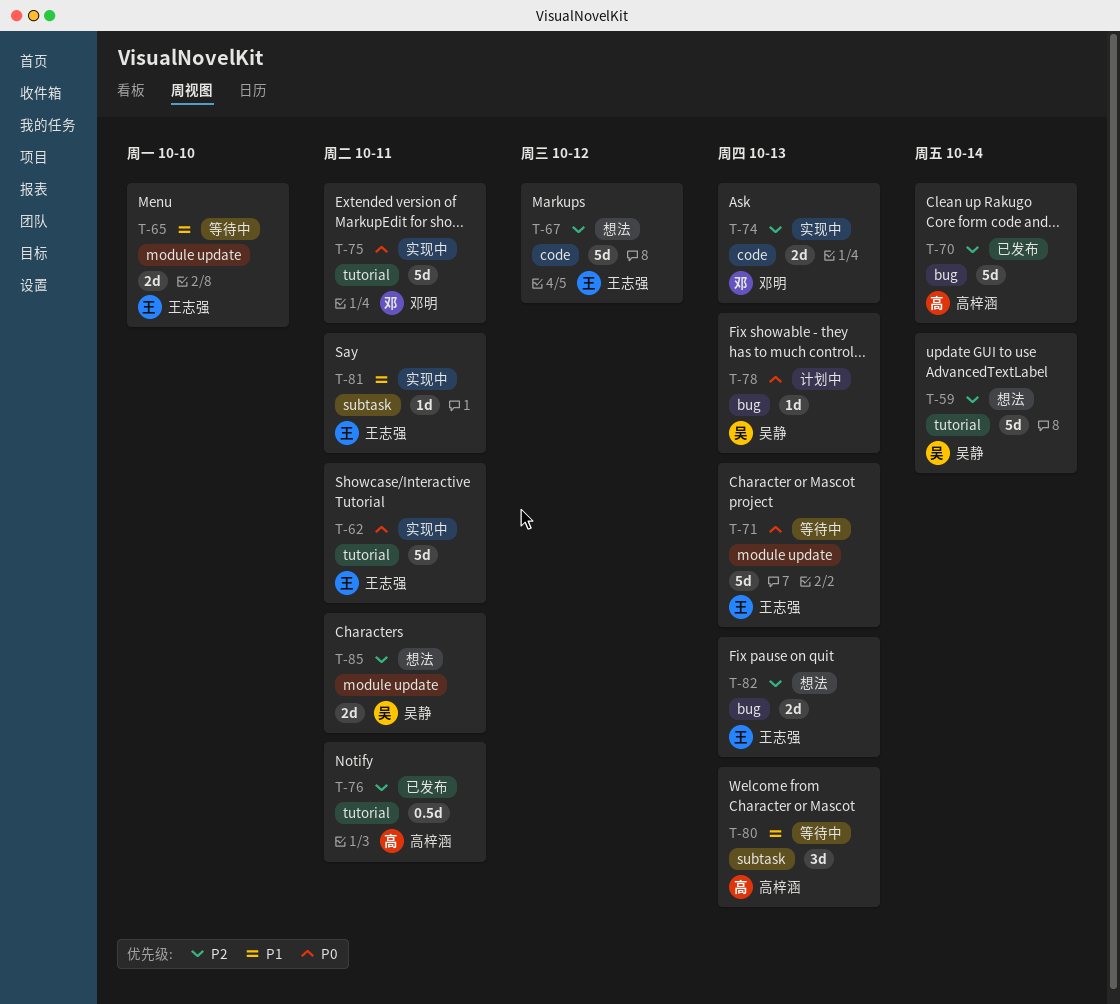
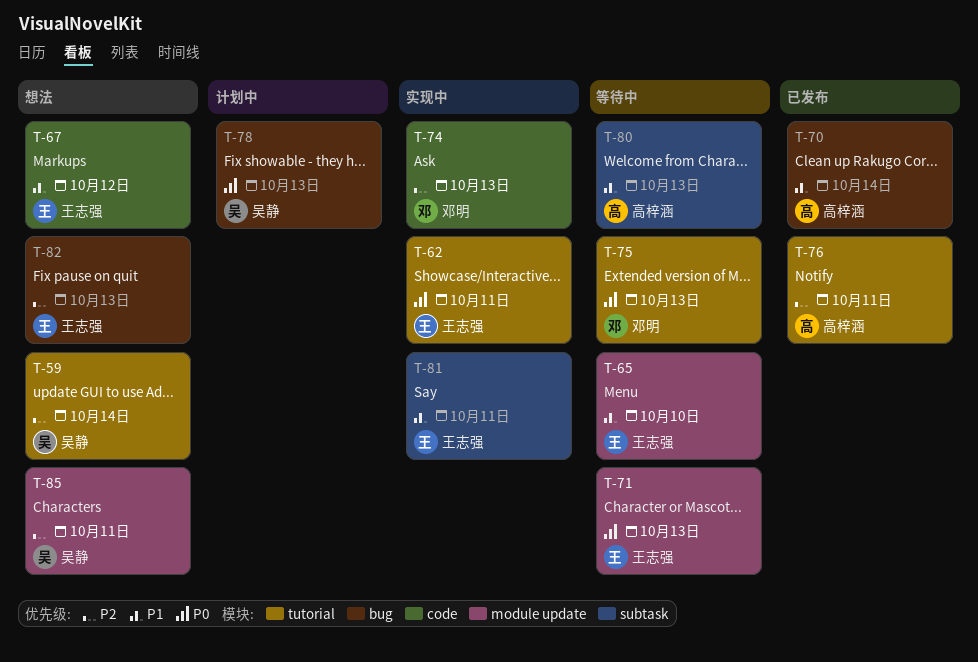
T-67, priority: P2 -> P1
T-70, priority: P2 -> P1
T-75, status: 实现中 -> 等待中
T-75, due: Oct 11 -> Oct 13

